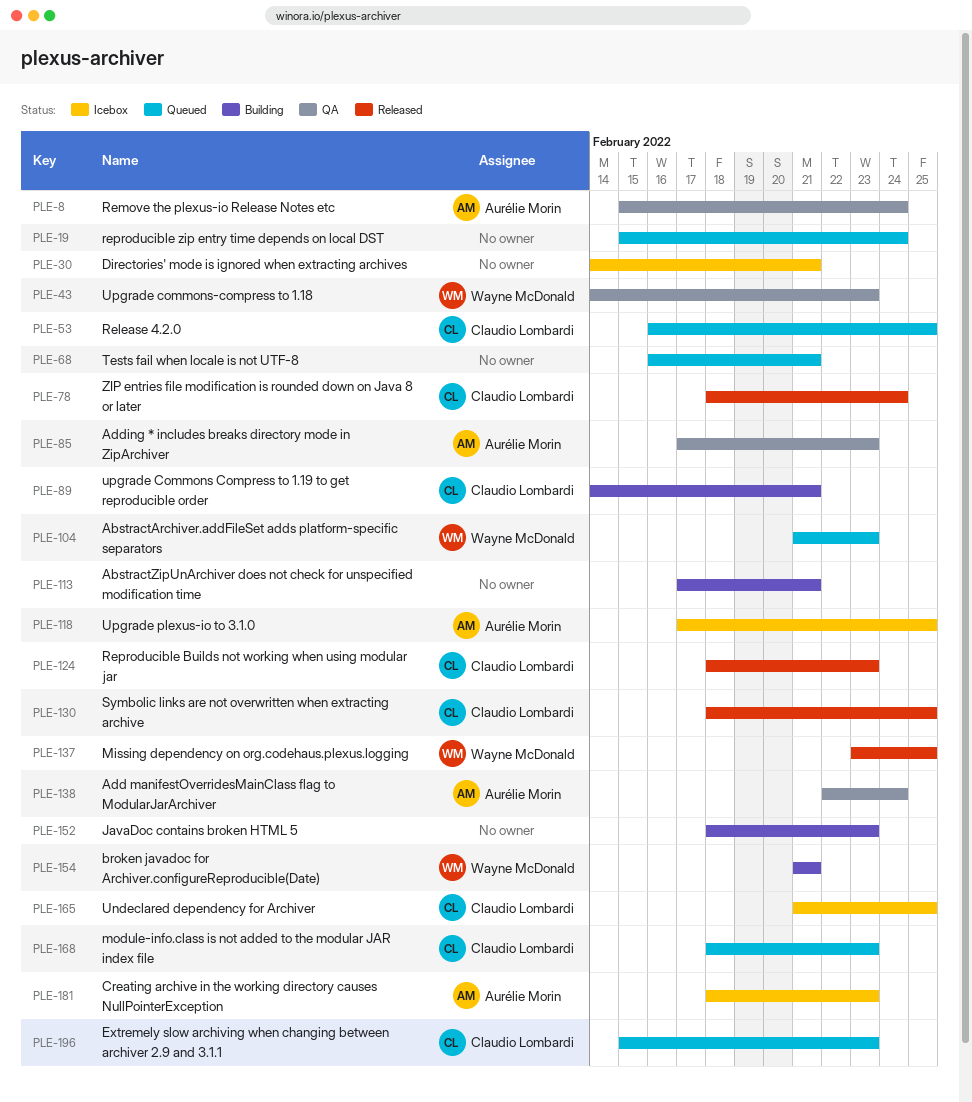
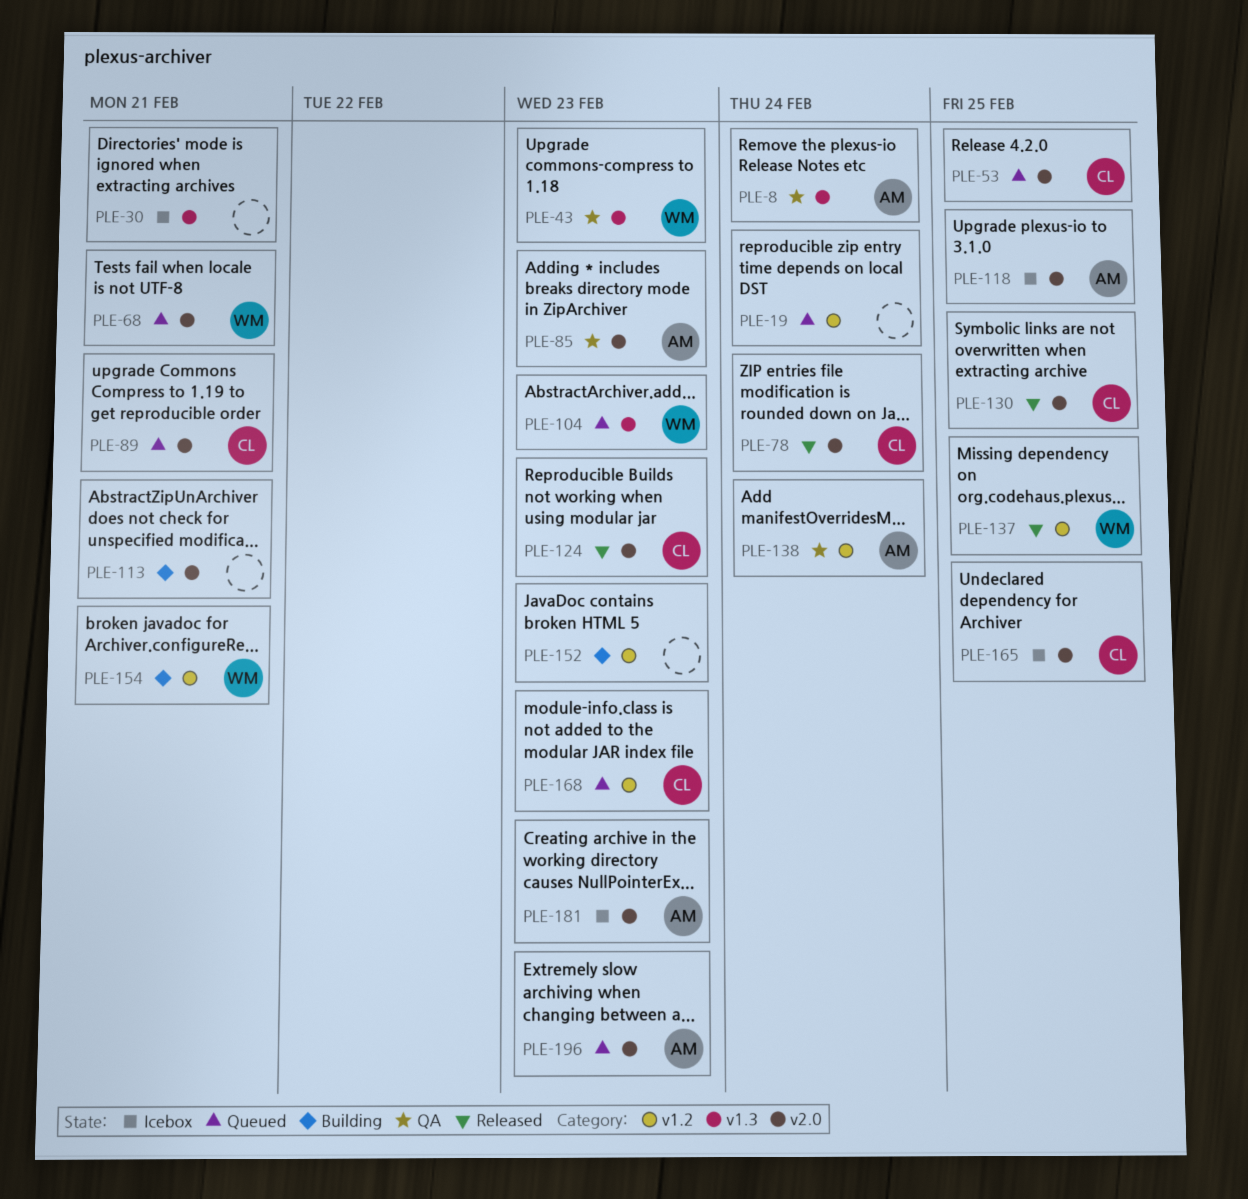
PLE-68, owner: none -> Wayne McDonald
PLE-89, status: Building -> Queued
PLE-196, owner: Claudio Lombardi -> Aurélie Morin

